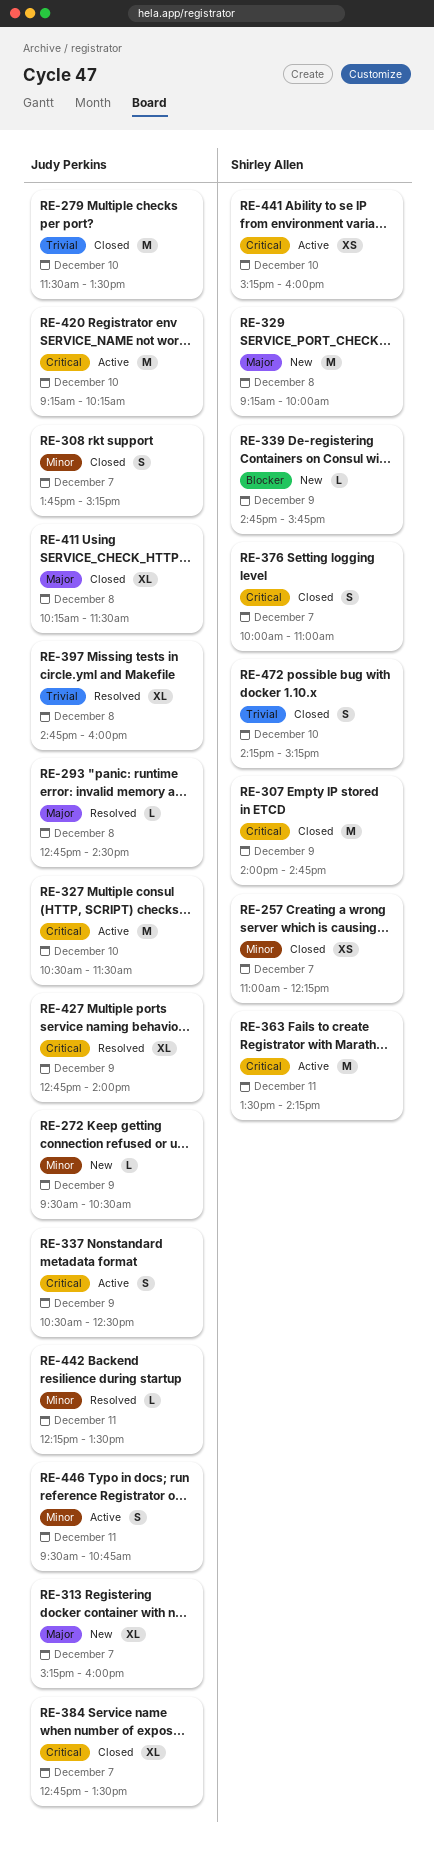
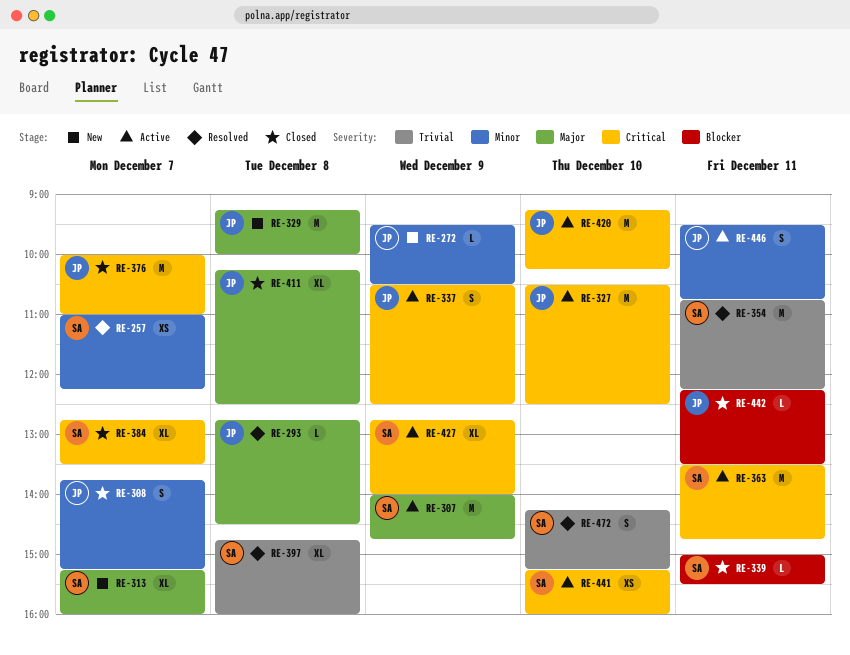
RE-257, status: Closed -> Resolved
RE-279: present -> none
RE-307, status: Closed -> Active
RE-307, priority: Critical -> Major
RE-313, owner: Judy Perkins -> Shirley Allen
RE-327, ends: 11:30 -> 12:30
RE-329, owner: Shirley Allen -> Judy Perkins
RE-339, status: New -> Closed
RE-339, day: Dec 9 -> Dec 11
RE-339, begins: 14:45 -> 15:00
RE-339, ends: 15:45 -> 15:30
RE-354: none -> present
RE-363, ends: 14:15 -> 14:45
RE-376, owner: Shirley Allen -> Judy Perkins
RE-376, estimate: S -> M
RE-384, owner: Judy Perkins -> Shirley Allen
RE-397, owner: Judy Perkins -> Shirley Allen
RE-411, ends: 11:30 -> 12:30
RE-427, status: Resolved -> Active
RE-427, owner: Judy Perkins -> Shirley Allen
RE-442, status: Resolved -> Closed
RE-442, priority: Minor -> Blocker
RE-472, status: Closed -> Resolved

